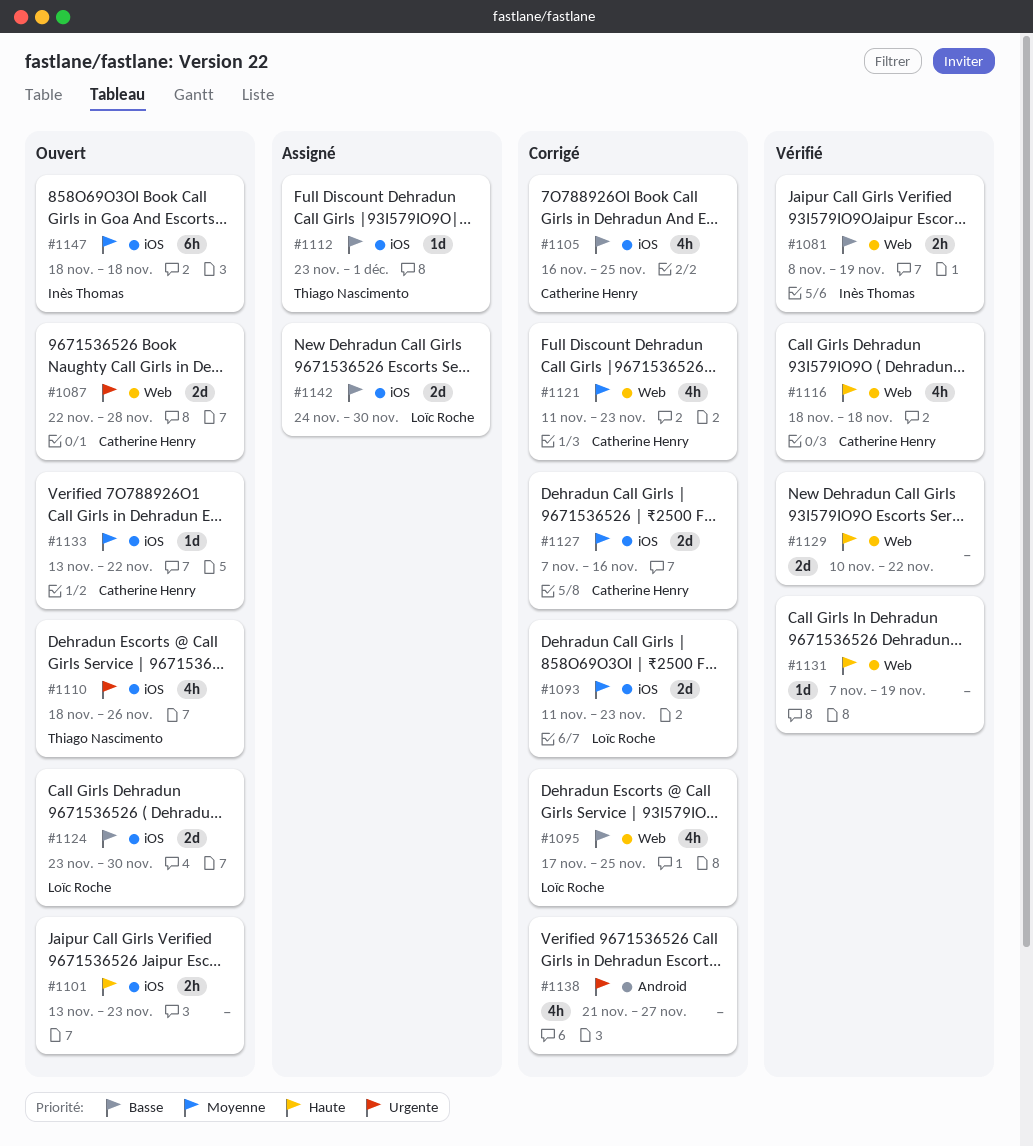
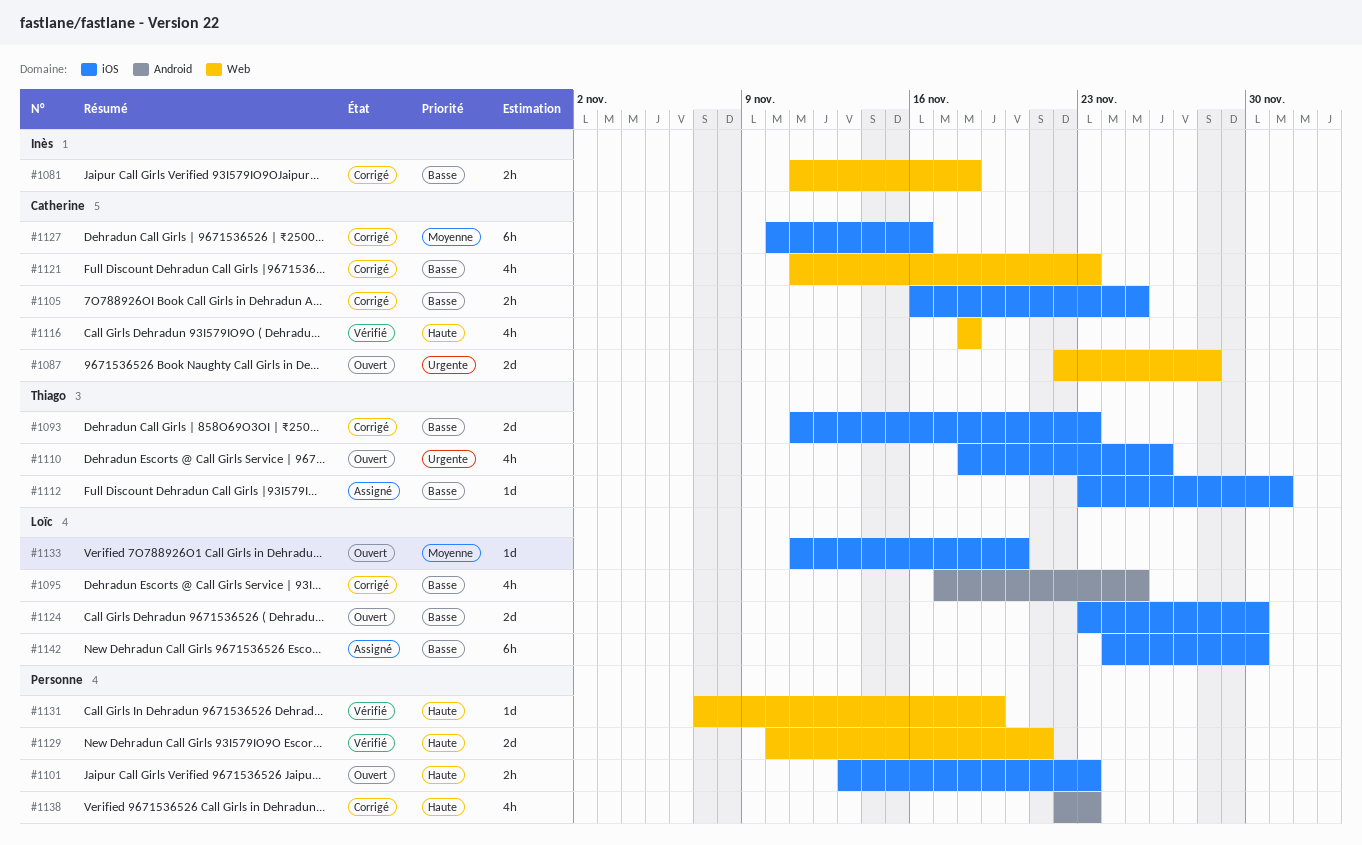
#1081, status: Vérifié -> Corrigé
#1081, start: Nov 8 -> Nov 11
#1081, due: Nov 19 -> Nov 18
#1093, owner: Loïc Roche -> Thiago Nascimento
#1093, priority: Moyenne -> Basse
#1095, label: Web -> Android
#1105, estimate: 4h -> 2h
#1121, priority: Moyenne -> Basse
#1127, estimate: 2d -> 6h
#1127, start: Nov 7 -> Nov 10
#1129, due: Nov 22 -> Nov 21
#1133, owner: Catherine Henry -> Loïc Roche
#1133, start: Nov 13 -> Nov 11
#1133, due: Nov 22 -> Nov 20
#1138, priority: Urgente -> Haute
#1138, start: Nov 21 -> Nov 22
#1138, due: Nov 27 -> Nov 23
#1142, estimate: 2d -> 6h
#1147: present -> none

